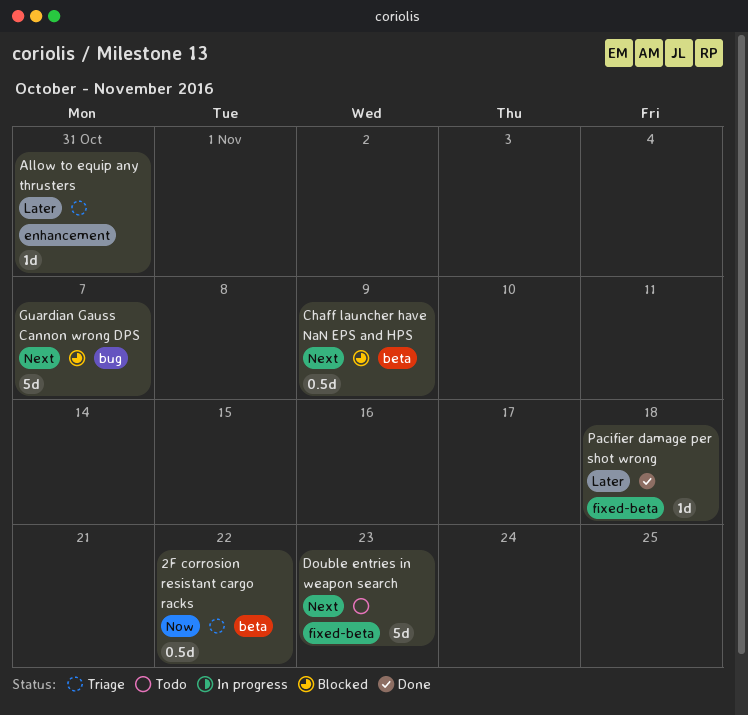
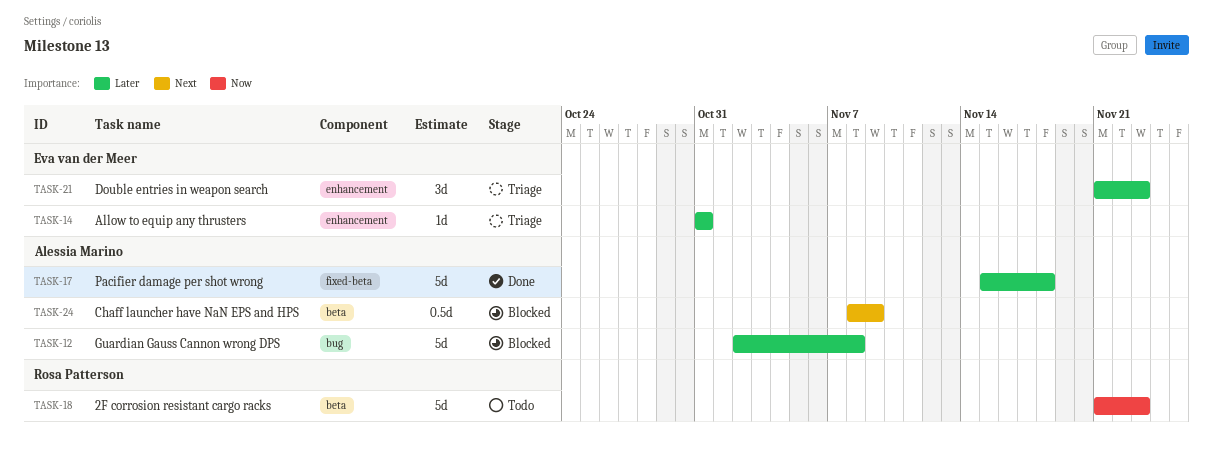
2F corrosion resistant cargo racks, status: Triage -> Todo
2F corrosion resistant cargo racks, estimate: 0.5d -> 5d
2F corrosion resistant cargo racks, due: Nov 22 -> Nov 23
Double entries in weapon search, status: Todo -> Triage
Double entries in weapon search, priority: Next -> Later
Double entries in weapon search, label: fixed-beta -> enhancement
Double entries in weapon search, estimate: 5d -> 3d
Guardian Gauss Cannon wrong DPS, priority: Next -> Later
Guardian Gauss Cannon wrong DPS, due: Nov 7 -> Nov 8
Pacifier damage per shot wrong, estimate: 1d -> 5d

